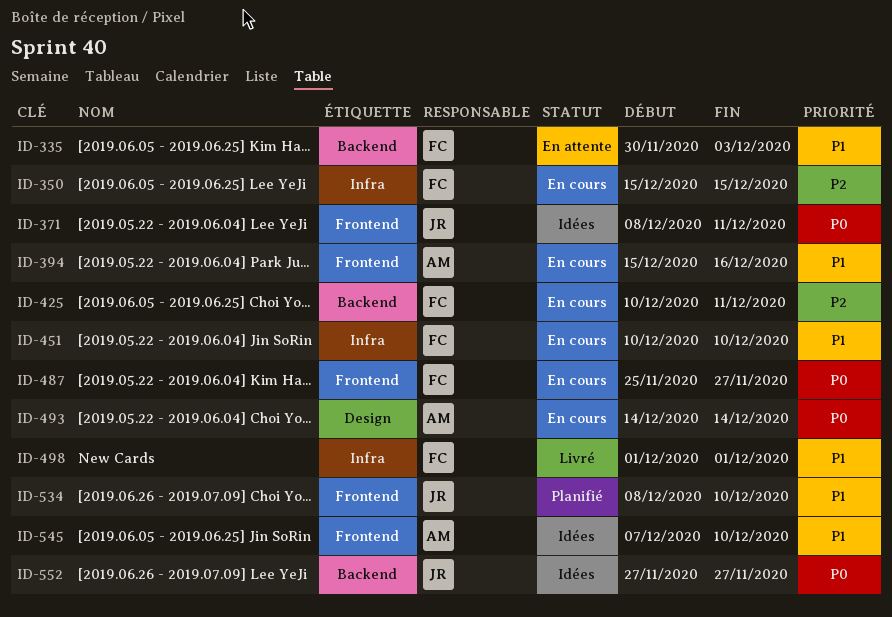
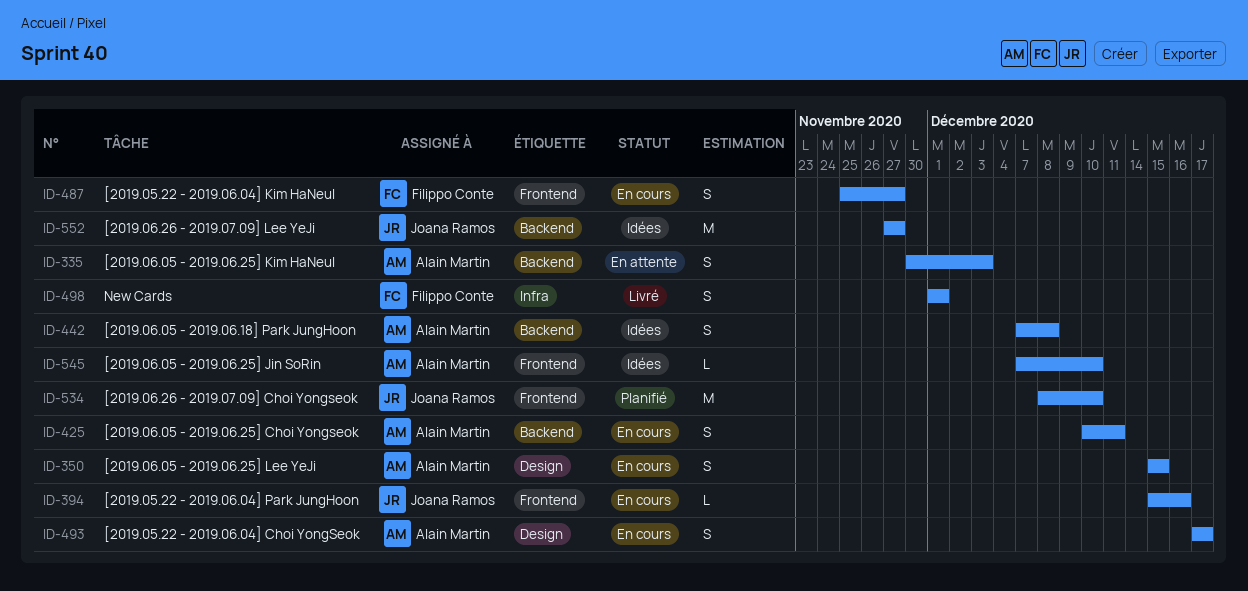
ID-335, owner: Filippo Conte -> Alain Martin
ID-350, owner: Filippo Conte -> Alain Martin
ID-350, label: Infra -> Design
ID-371: present -> none
ID-394, owner: Alain Martin -> Joana Ramos
ID-425, owner: Filippo Conte -> Alain Martin
ID-442: none -> present
ID-451: present -> none
ID-493, start: Dec 14 -> Dec 17
ID-493, due: Dec 14 -> Dec 17

